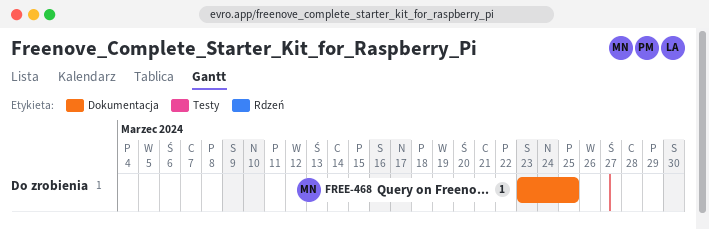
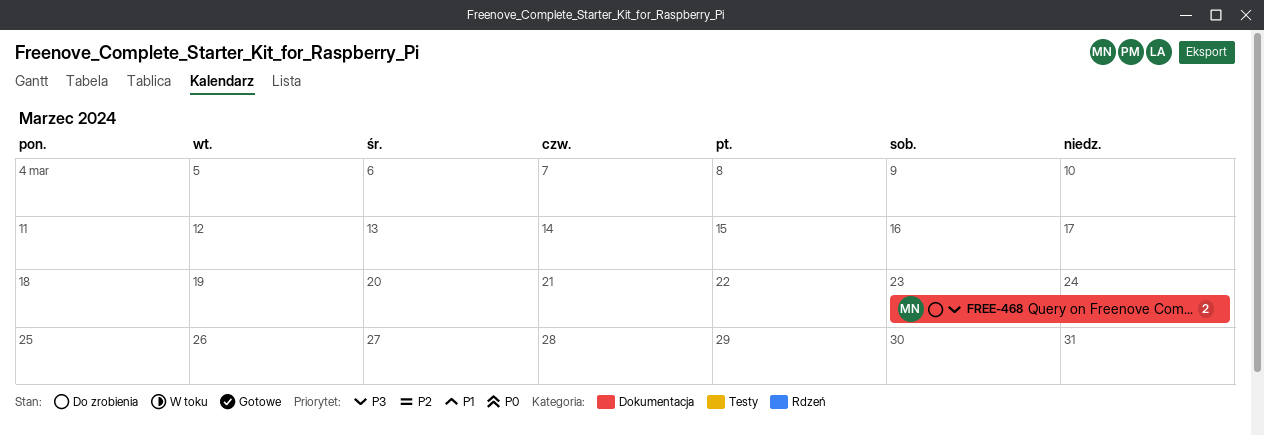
FREE-468, estimate: 1 -> 2
FREE-468, due: Mar 25 -> Mar 24

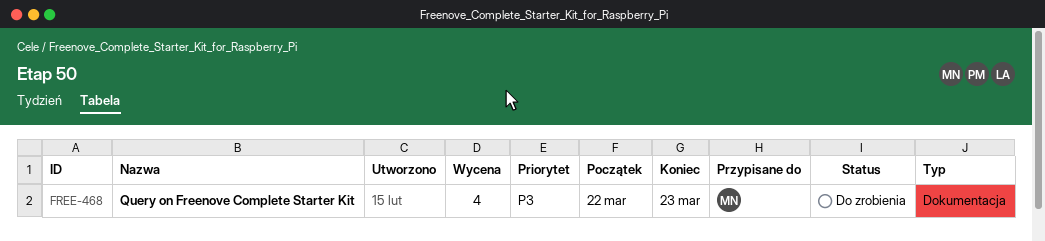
FREE-468, estimate: 2 -> 4
FREE-468, start: Mar 23 -> Mar 22
FREE-468, due: Mar 24 -> Mar 23

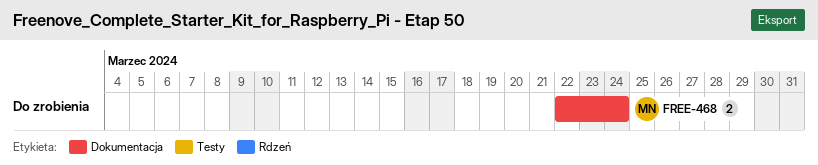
FREE-468, estimate: 4 -> 2
FREE-468, due: Mar 23 -> Mar 24

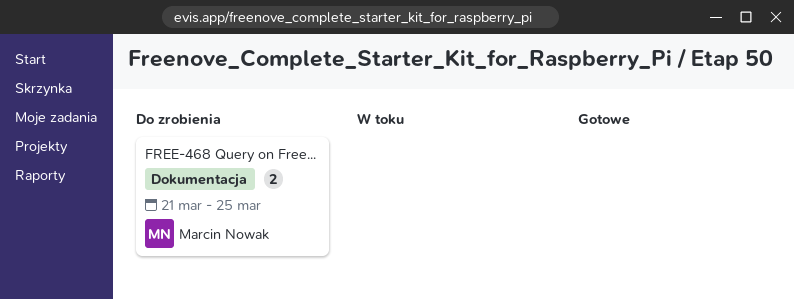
FREE-468, start: Mar 22 -> Mar 21
FREE-468, due: Mar 24 -> Mar 25

